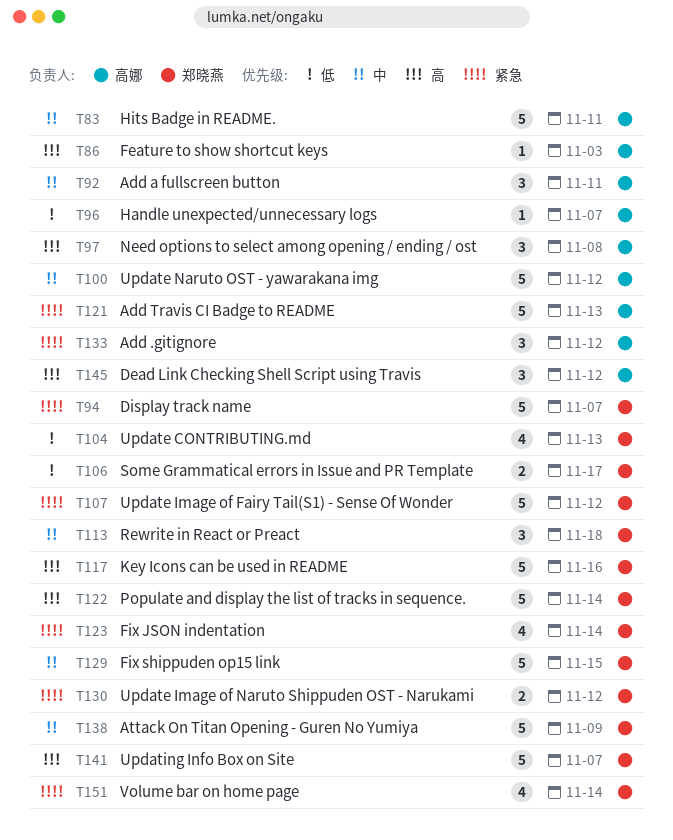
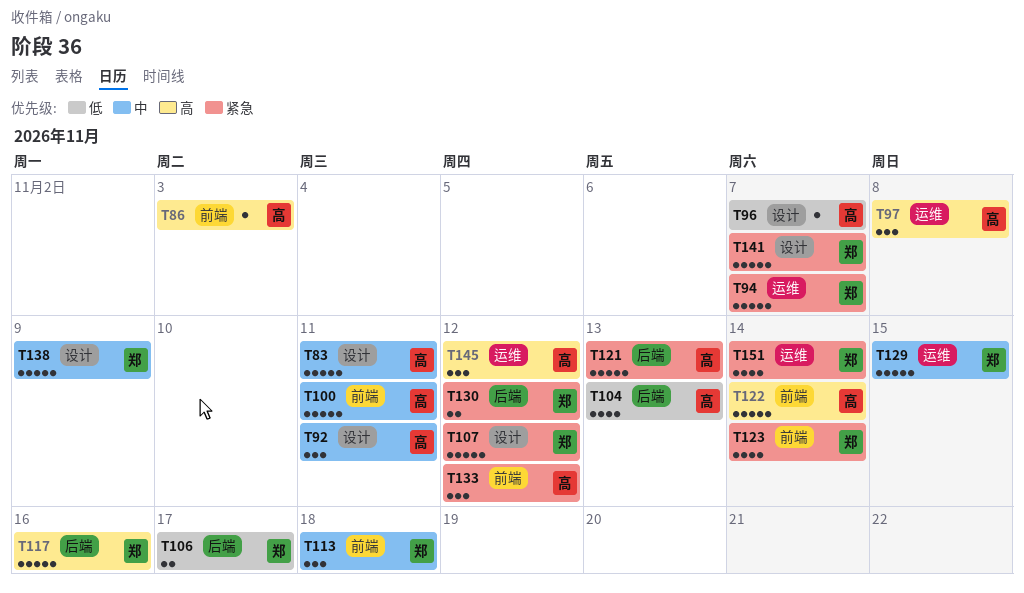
T100, due: Nov 12 -> Nov 11
T104, owner: 郑晓燕 -> 高娜
T122, owner: 郑晓燕 -> 高娜
T141, priority: 高 -> 紧急

